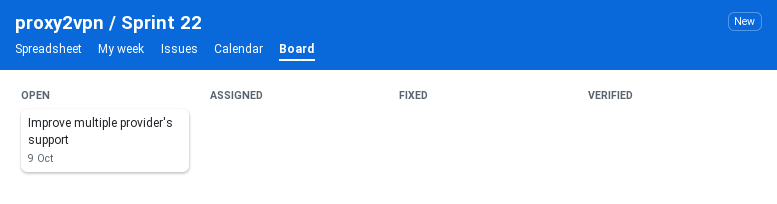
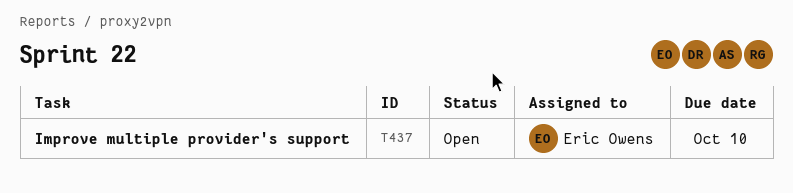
Improve multiple provider's support, due: Oct 9 -> Oct 10

